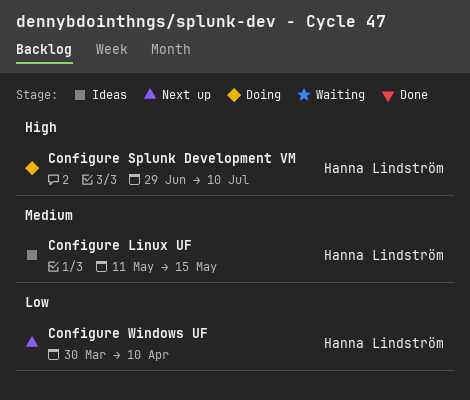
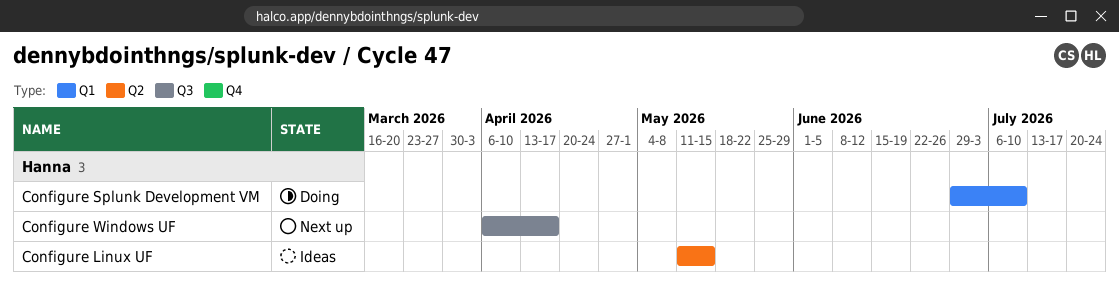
Configure Windows UF, start: Mar 30 -> Apr 6
Configure Windows UF, due: Apr 10 -> Apr 17

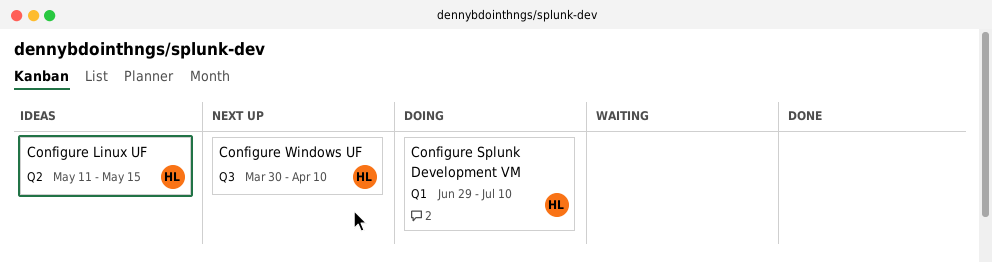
Configure Windows UF, start: Apr 6 -> Mar 30
Configure Windows UF, due: Apr 17 -> Apr 10

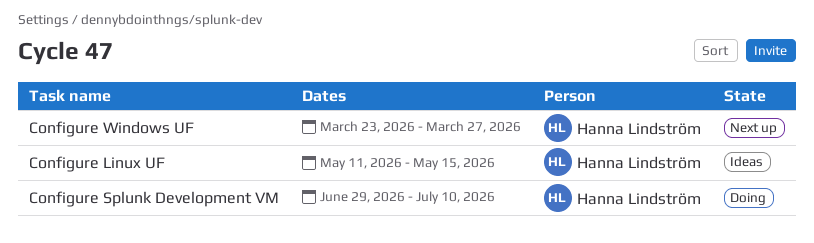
Configure Windows UF, start: Mar 30 -> Mar 23
Configure Windows UF, due: Apr 10 -> Mar 27

